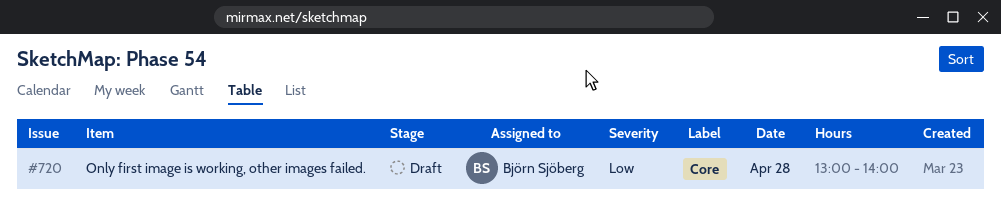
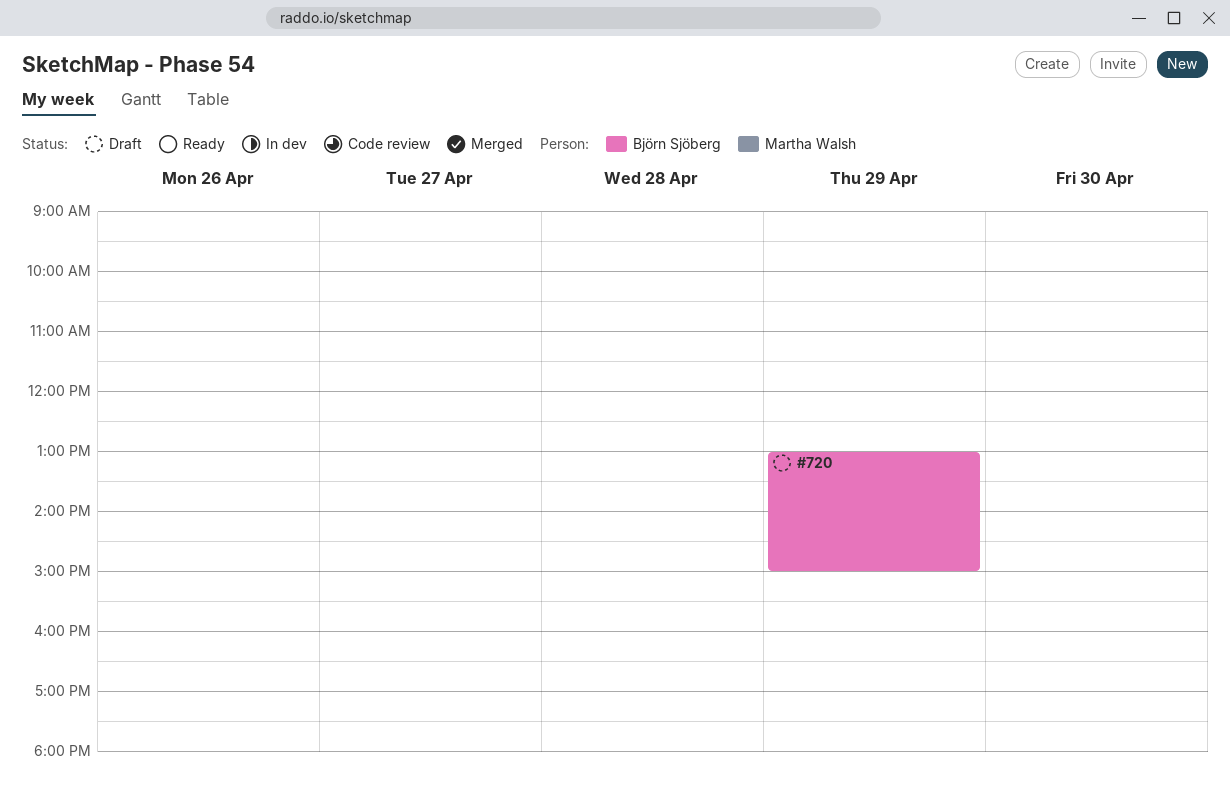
#720, day: Apr 28 -> Apr 29
#720, ends: 14:00 -> 15:00

